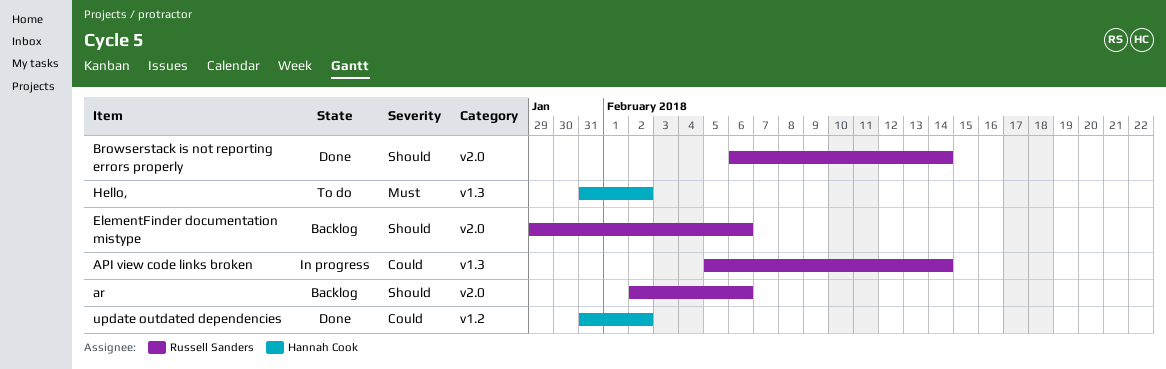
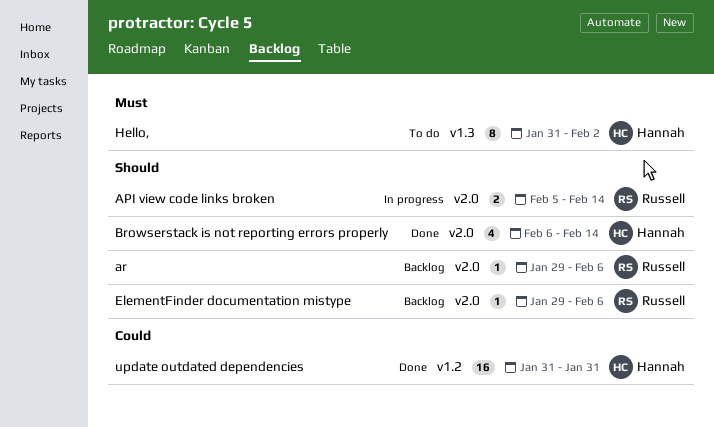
API view code links broken, priority: Could -> Should
API view code links broken, label: v1.3 -> v2.0
ar, start: Feb 2 -> Jan 29
Browserstack is not reporting errors properly, owner: Russell Sanders -> Hannah Cook
update outdated dependencies, due: Feb 2 -> Jan 31

